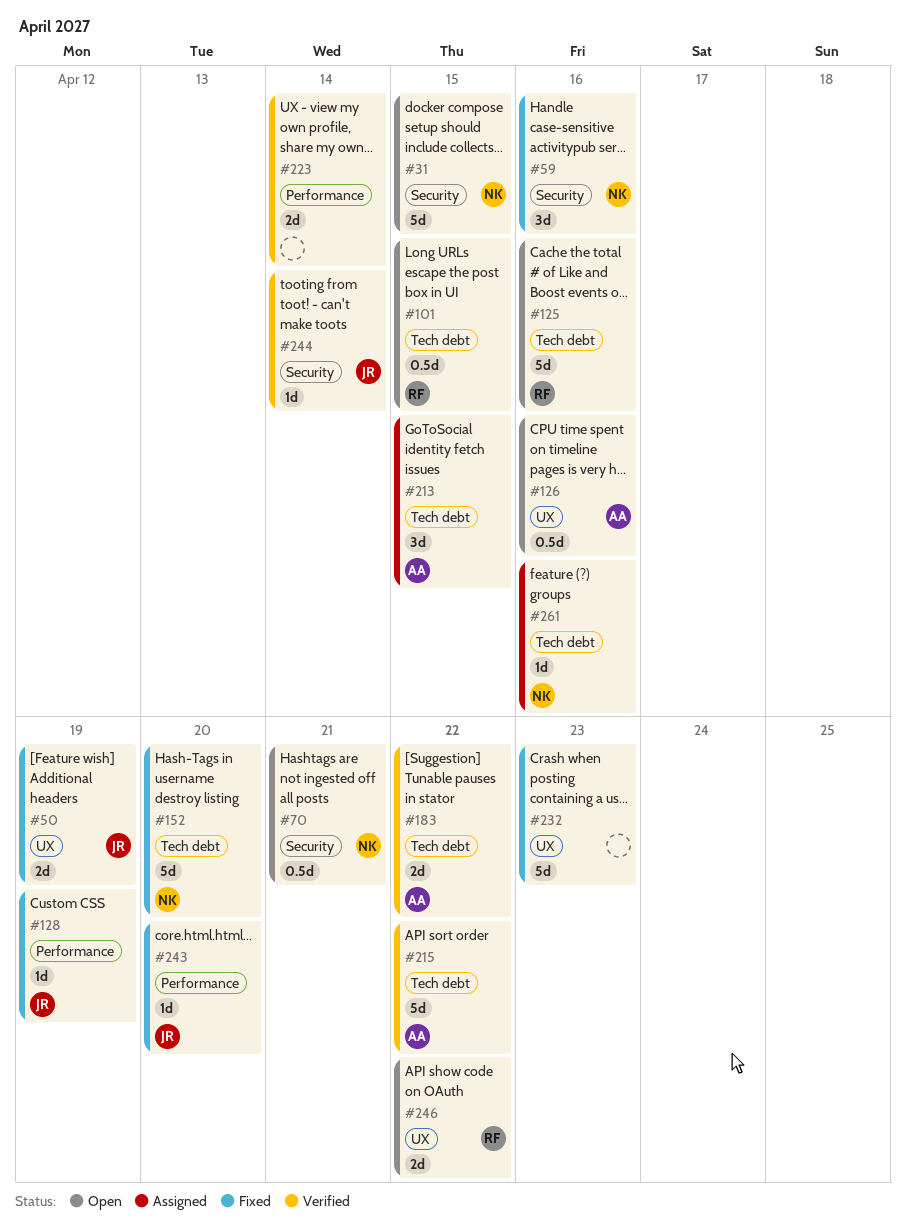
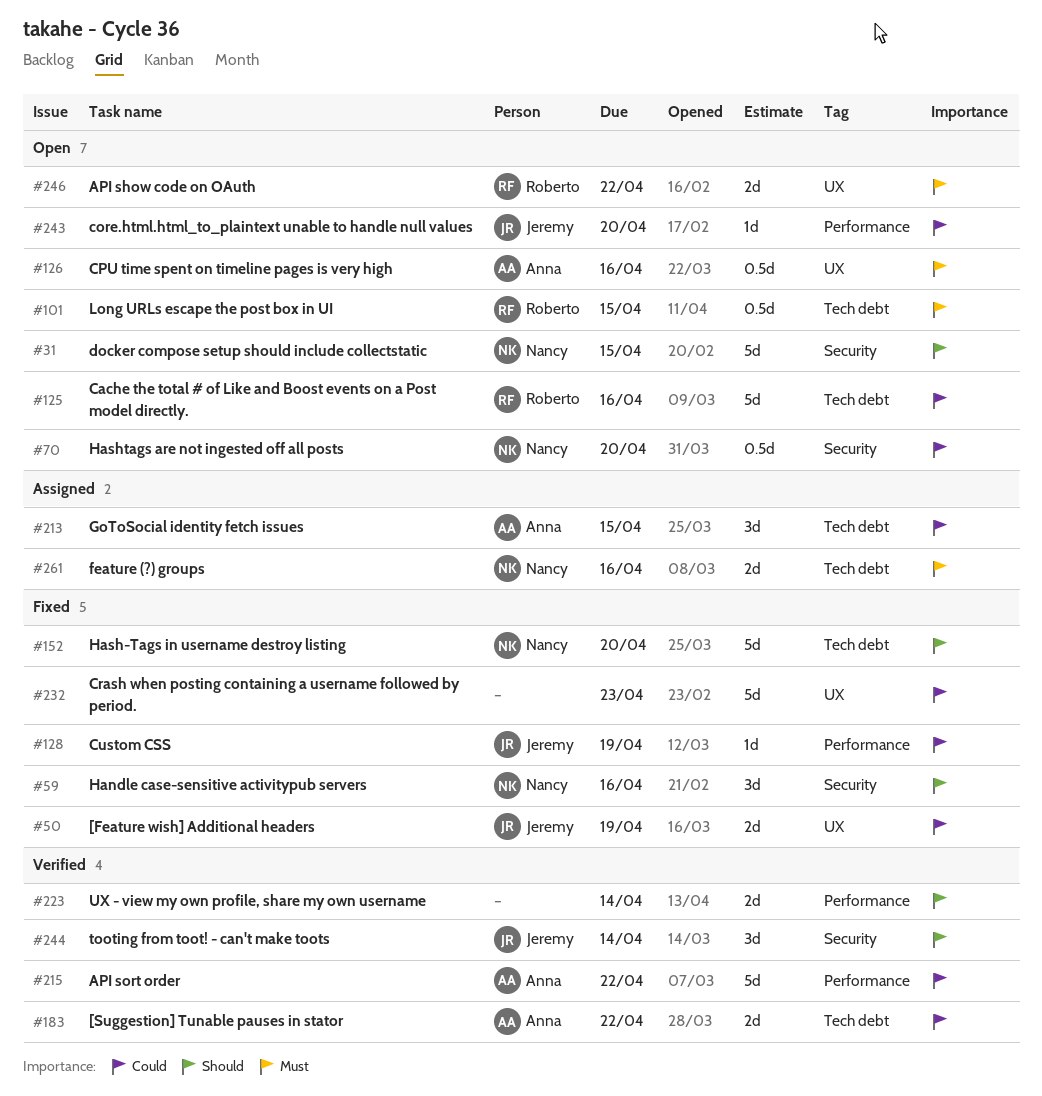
#70, due: Apr 21 -> Apr 20
#215, label: Tech debt -> Performance
#243, status: Fixed -> Open
#244, estimate: 1d -> 3d
#261, estimate: 1d -> 2d

